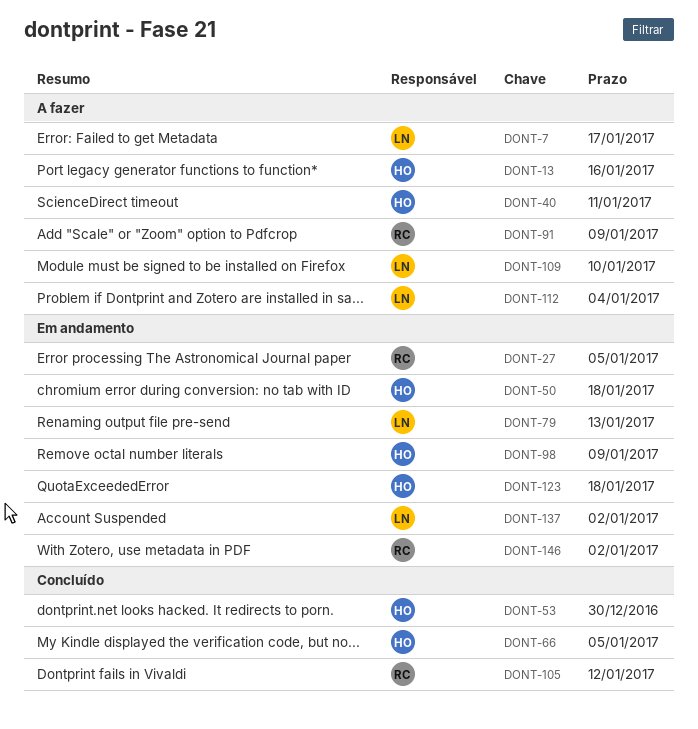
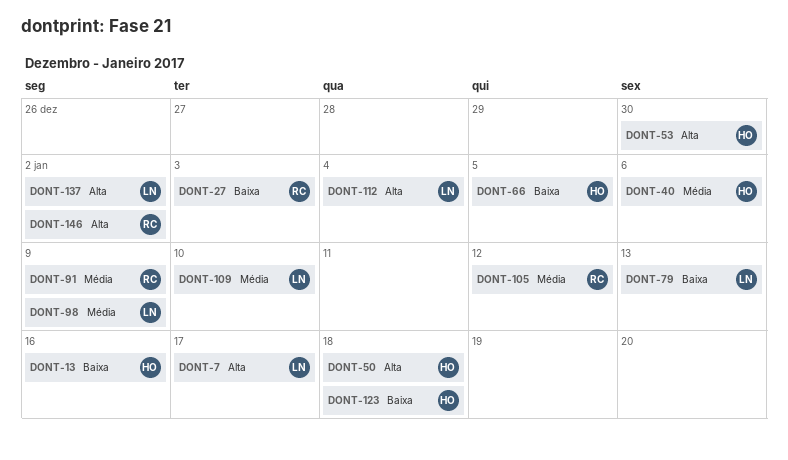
DONT-27, due: Jan 5 -> Jan 3
DONT-40, due: Jan 11 -> Jan 6
DONT-98, owner: HO -> LN

